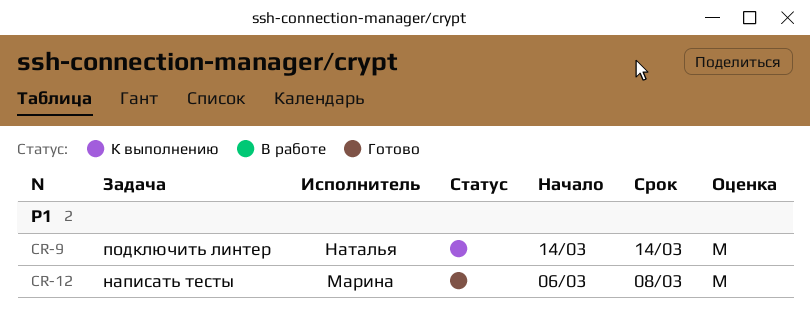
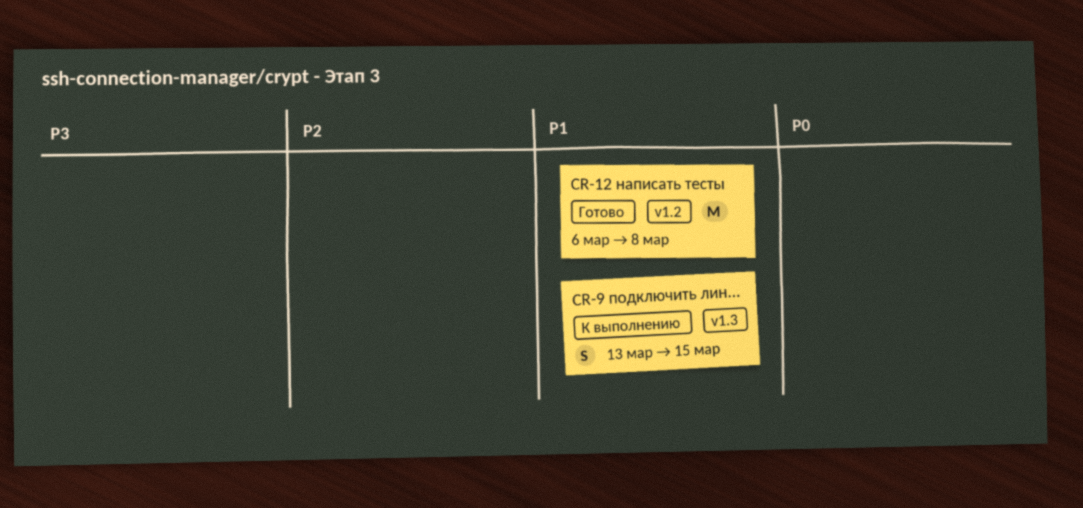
CR-9, estimate: M -> S
CR-9, start: Mar 14 -> Mar 13
CR-9, due: Mar 14 -> Mar 15

